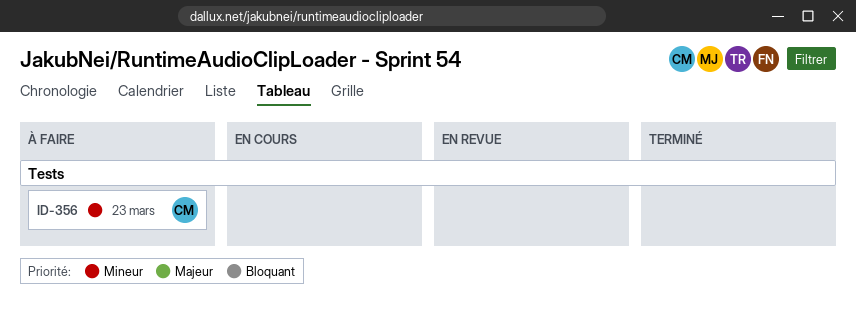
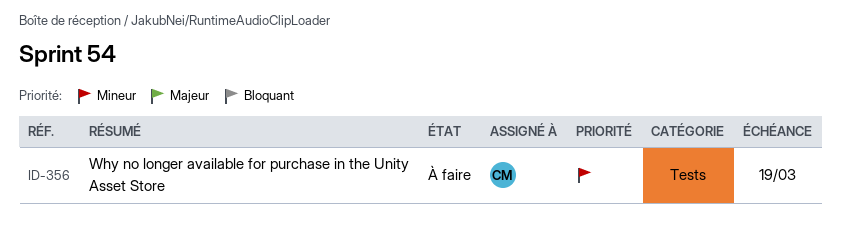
ID-356, due: Mar 23 -> Mar 19

